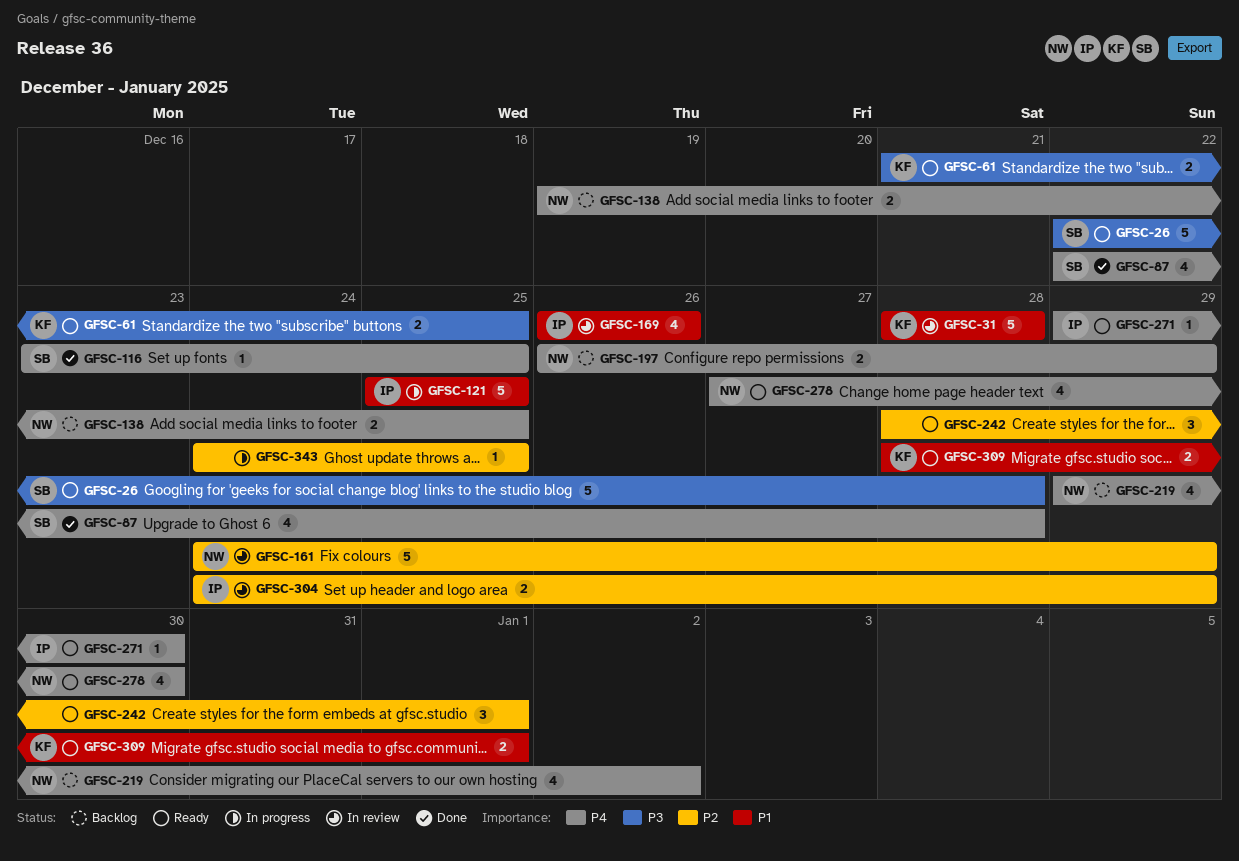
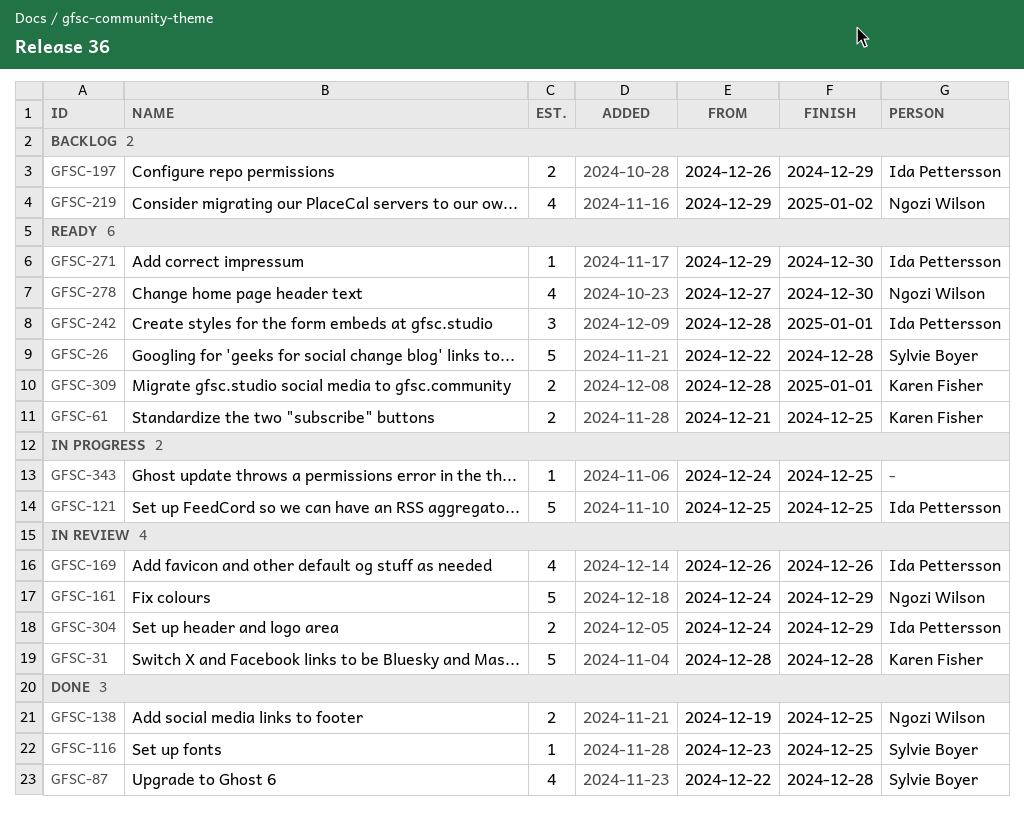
GFSC-138, status: Backlog -> Done
GFSC-197, owner: Ngozi Wilson -> Ida Pettersson
GFSC-242, owner: none -> Ida Pettersson

